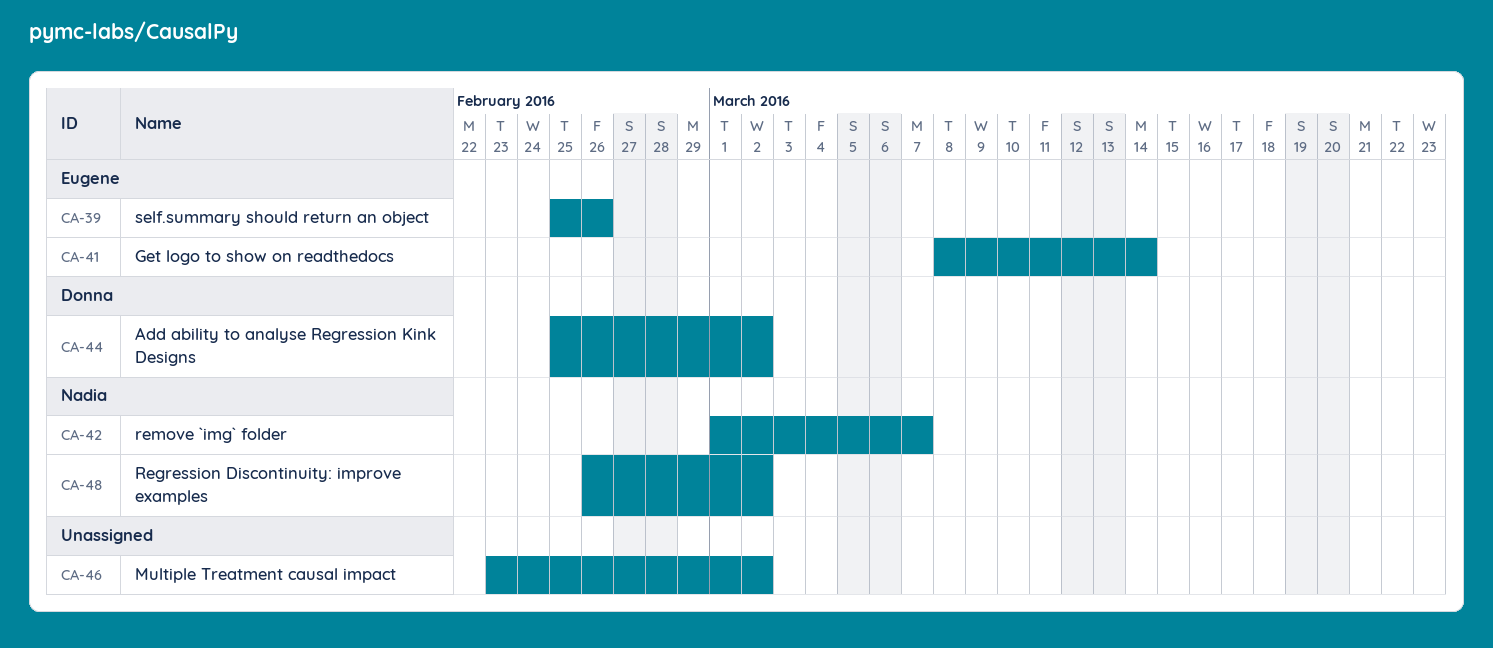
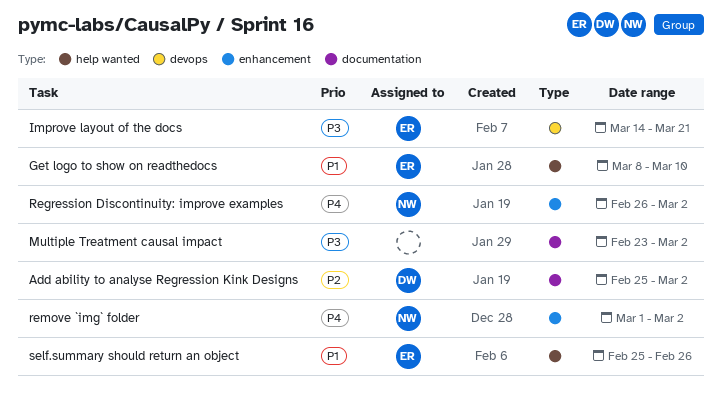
Get logo to show on readthedocs, due: Mar 14 -> Mar 10
Improve layout of the docs: none -> present
remove `img` folder, due: Mar 7 -> Mar 2

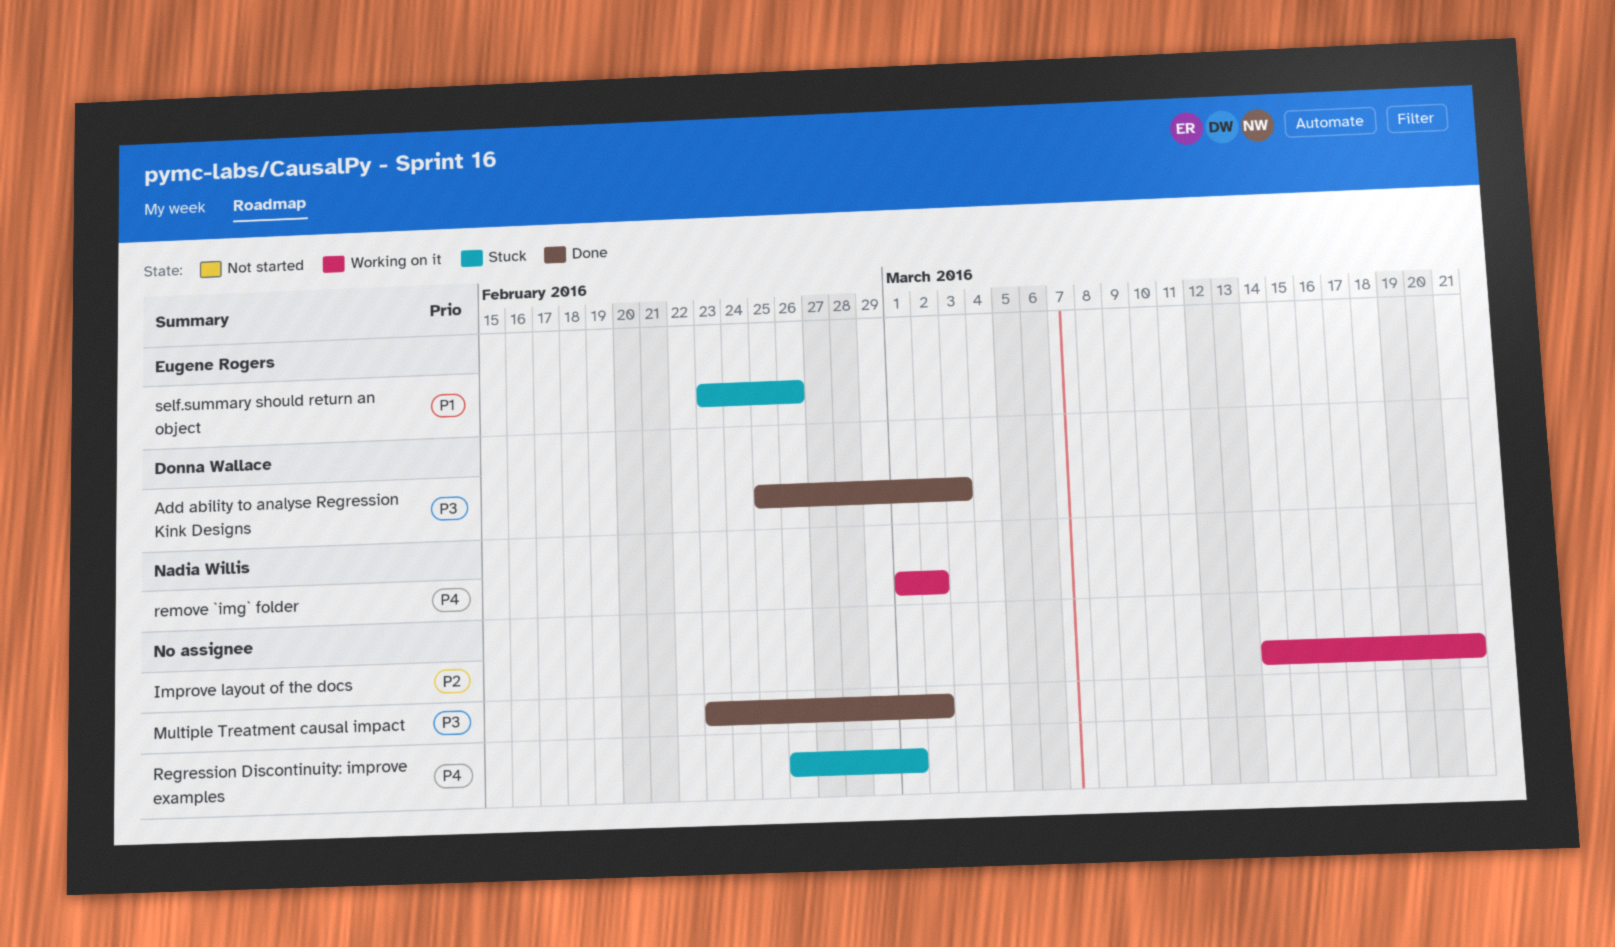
Add ability to analyse Regression Kink Designs, priority: P2 -> P3
Add ability to analyse Regression Kink Designs, due: Mar 2 -> Mar 3
Get logo to show on readthedocs: present -> none
Improve layout of the docs, owner: Eugene Rogers -> none
Improve layout of the docs, priority: P3 -> P2
Regression Discontinuity: improve examples, owner: Nadia Willis -> none
Regression Discontinuity: improve examples, due: Mar 2 -> Mar 1
self.summary should return an object, start: Feb 25 -> Feb 23

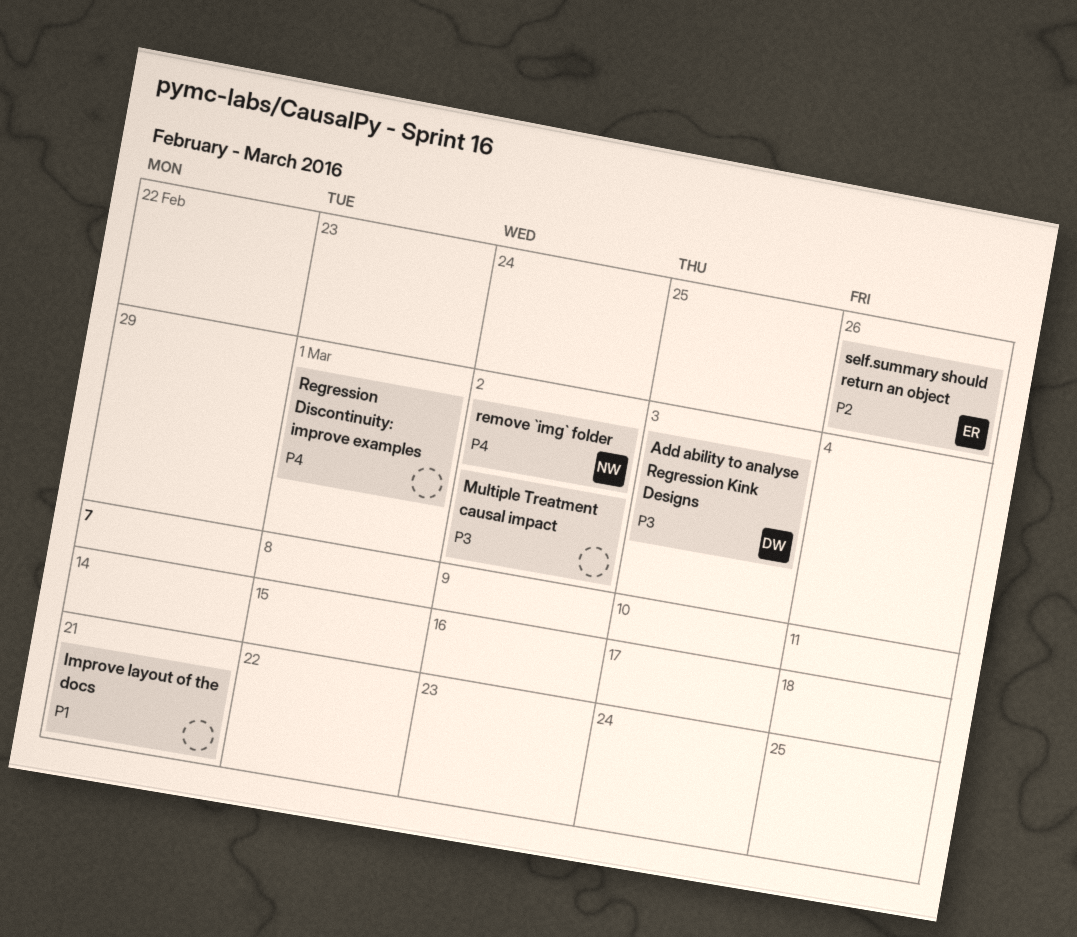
Improve layout of the docs, priority: P2 -> P1
self.summary should return an object, priority: P1 -> P2

